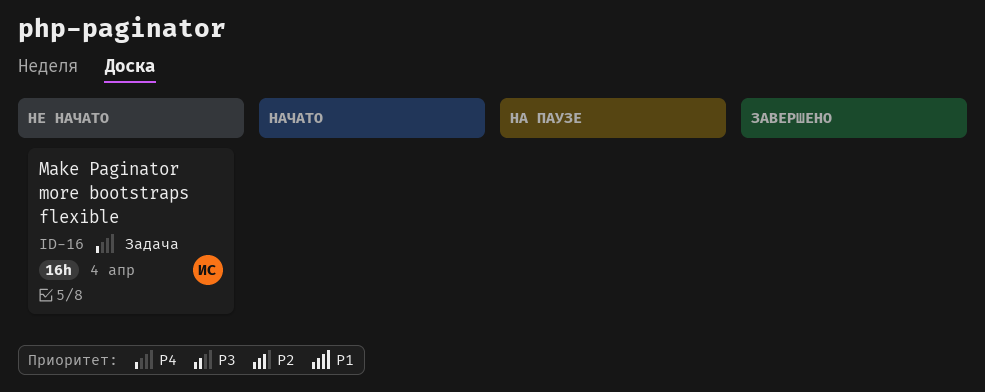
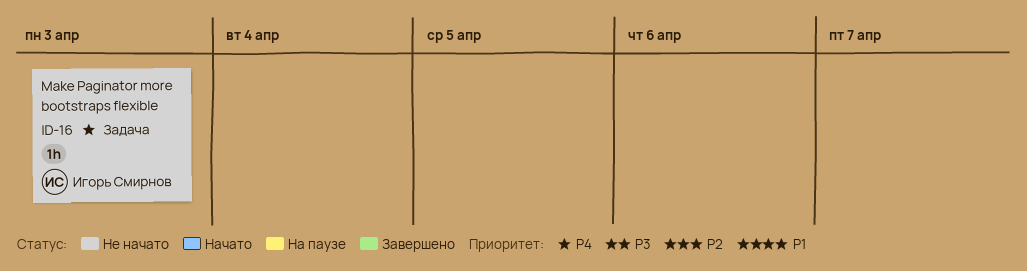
ID-16, estimate: 16h -> 1h
ID-16, due: Apr 4 -> Apr 3

